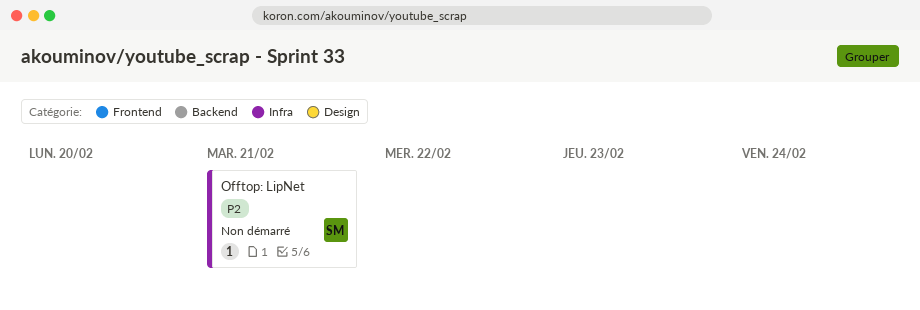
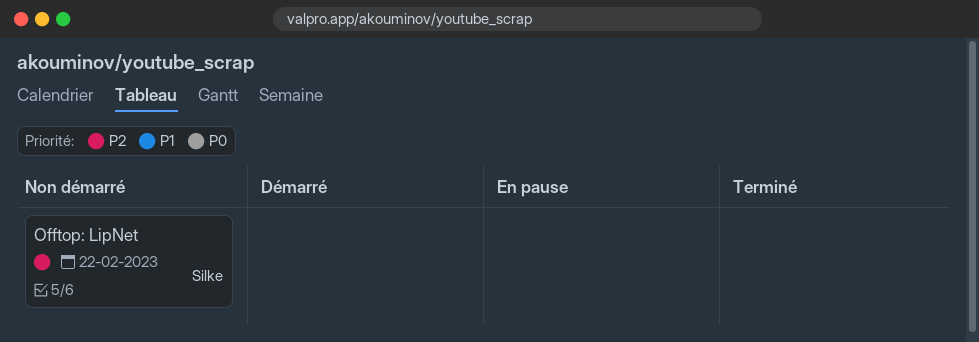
Offtop: LipNet, due: Feb 21 -> Feb 22

